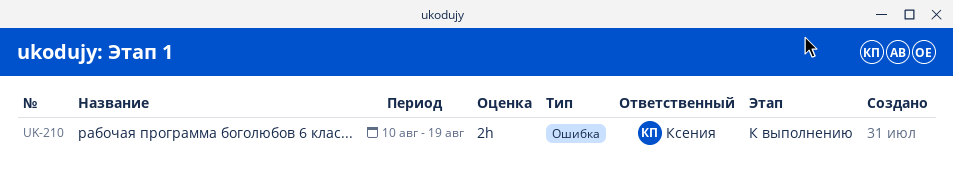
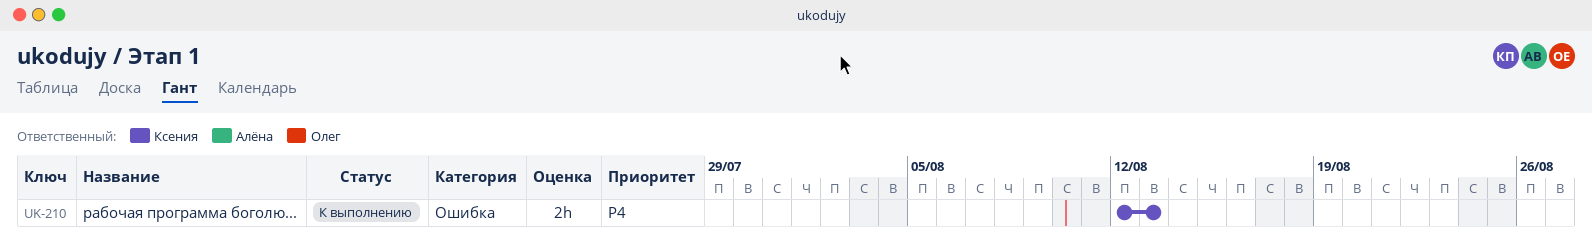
UK-210, start: Aug 10 -> Aug 12
UK-210, due: Aug 19 -> Aug 13

